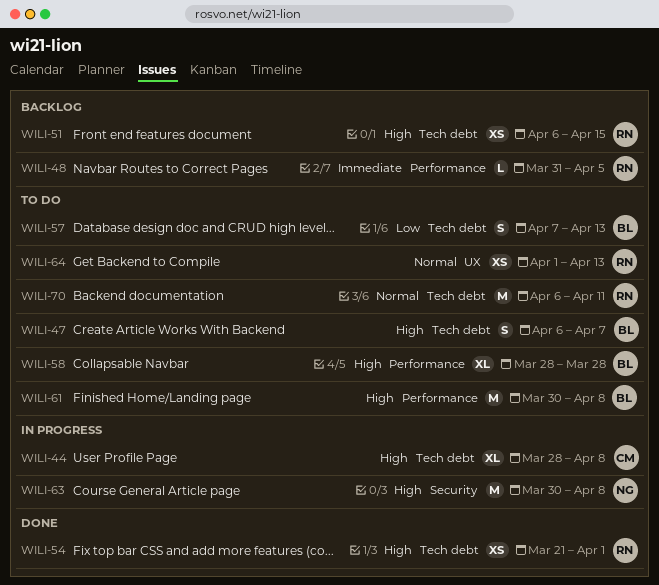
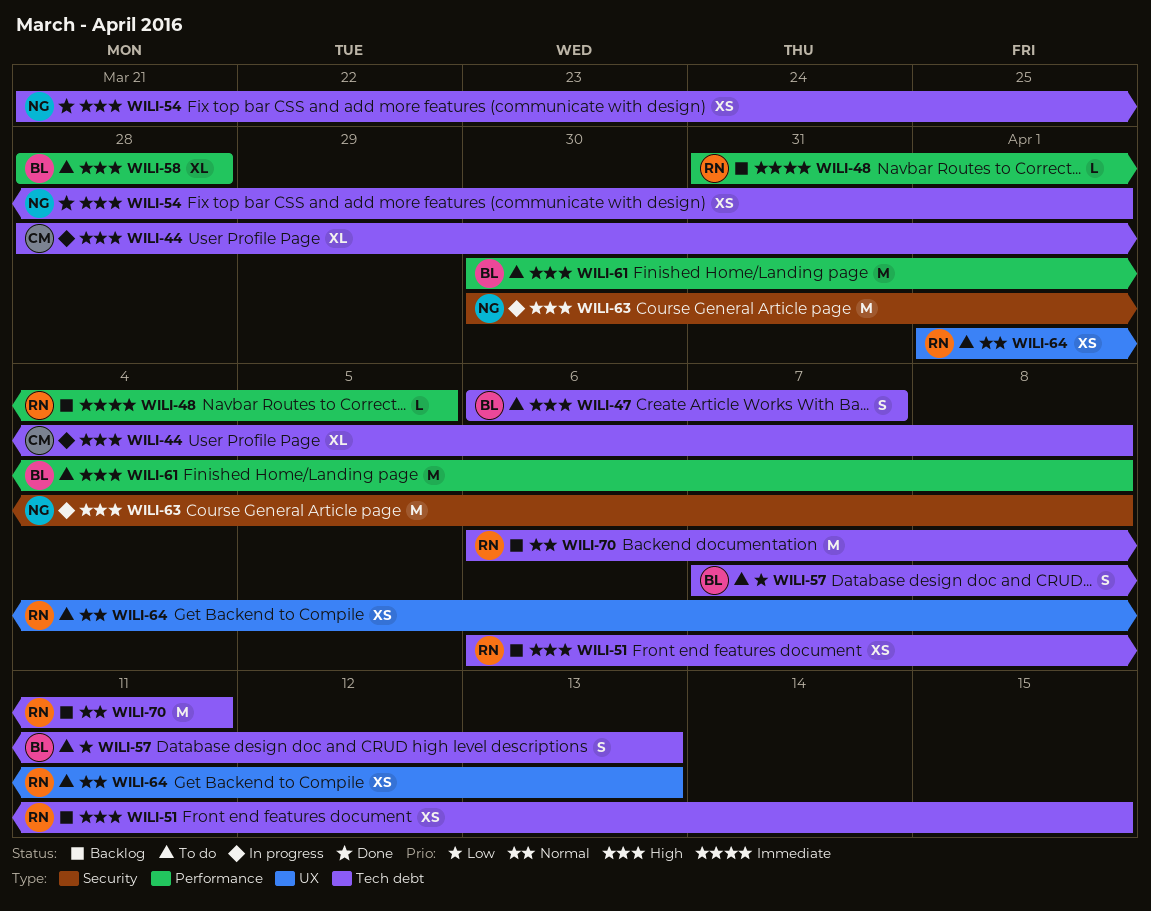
WILI-54, owner: RN -> NG
WILI-70, status: To do -> Backlog

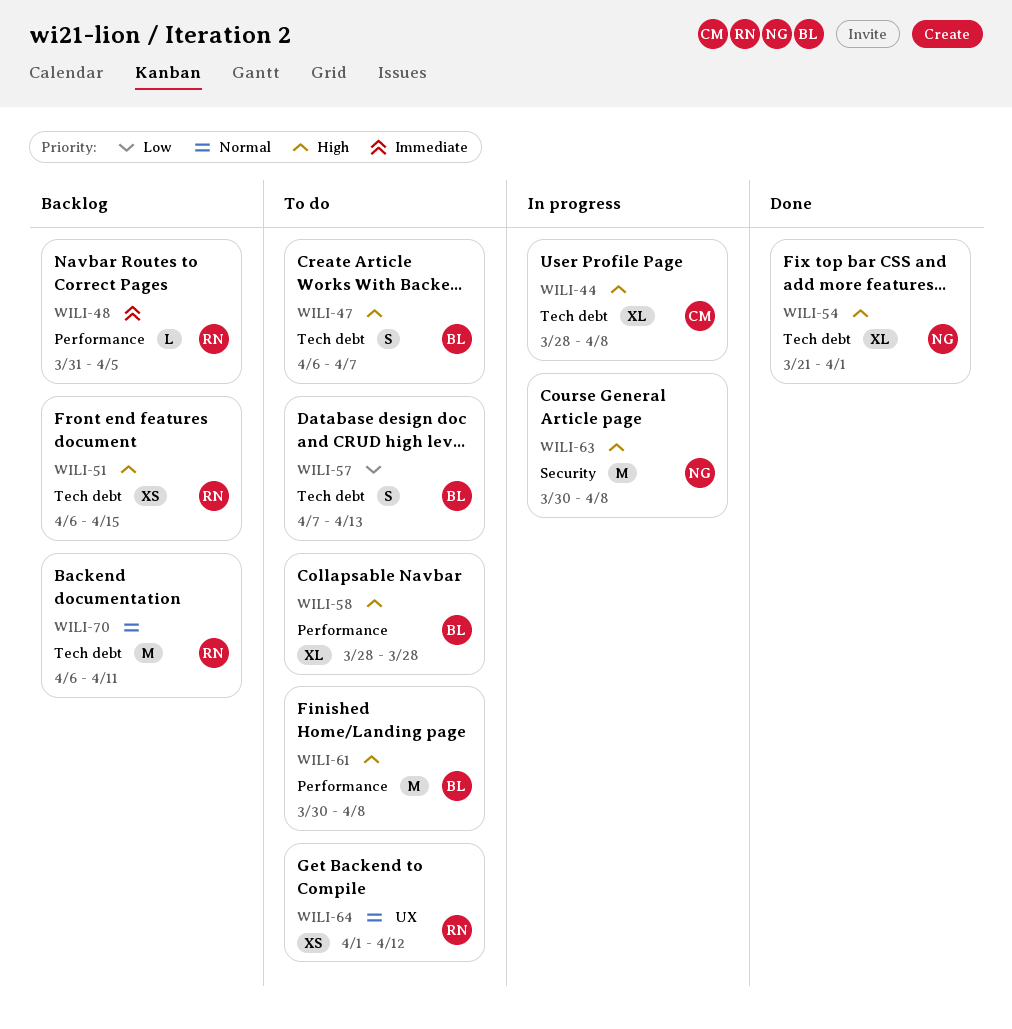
WILI-54, estimate: XS -> XL
WILI-64, due: Apr 13 -> Apr 12

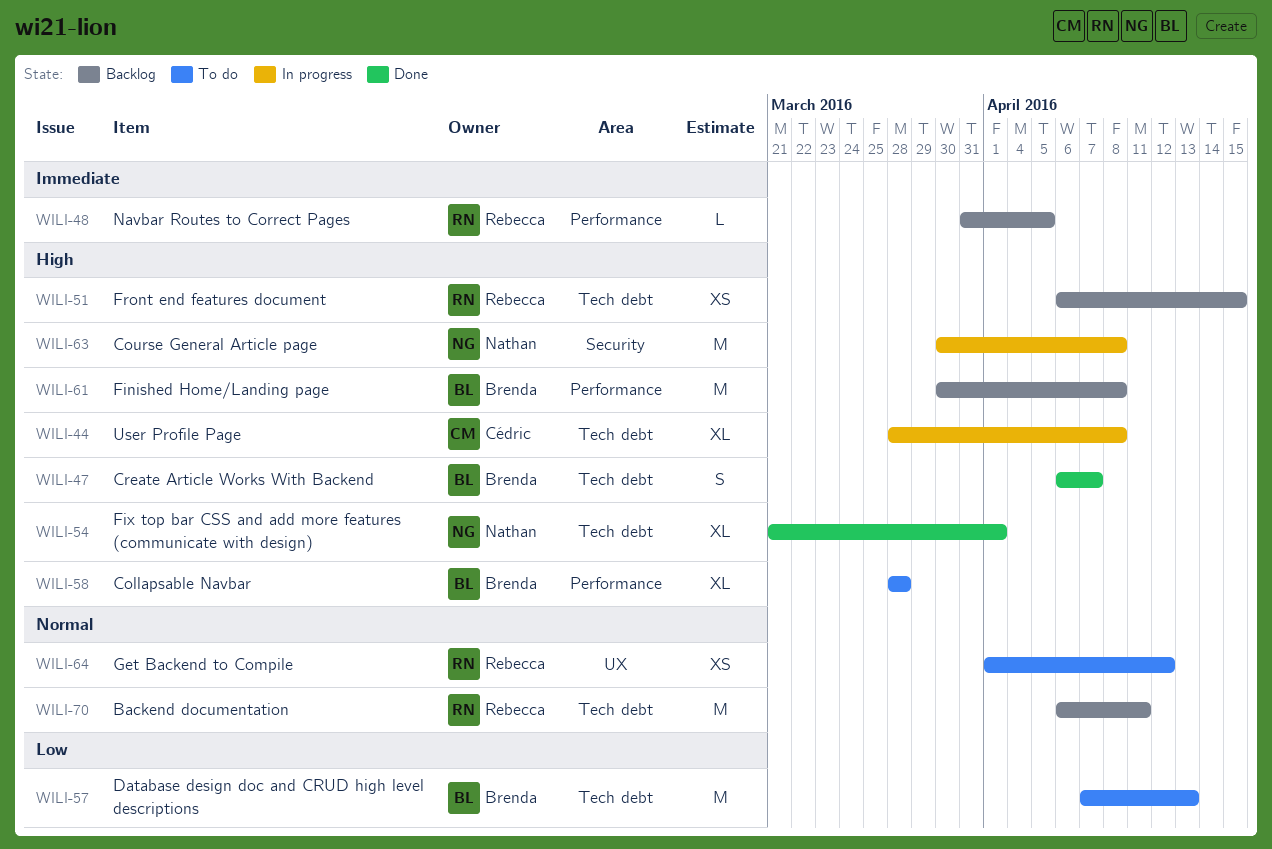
WILI-47, status: To do -> Done
WILI-57, estimate: S -> M
WILI-61, status: To do -> Backlog

